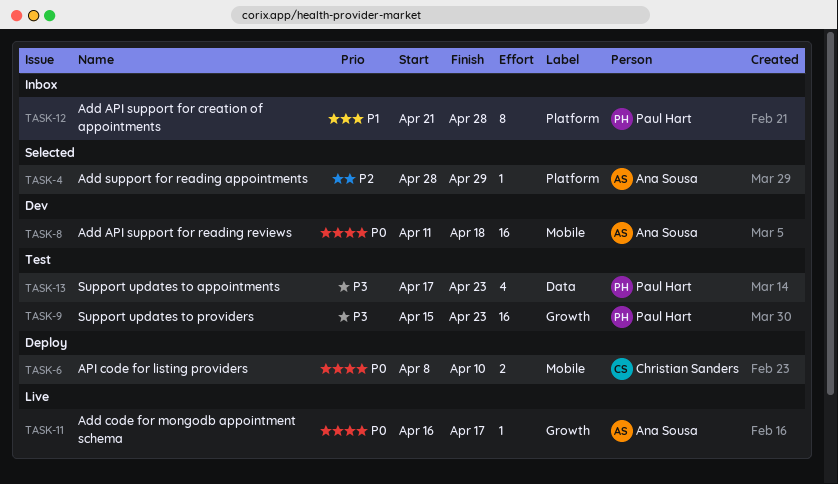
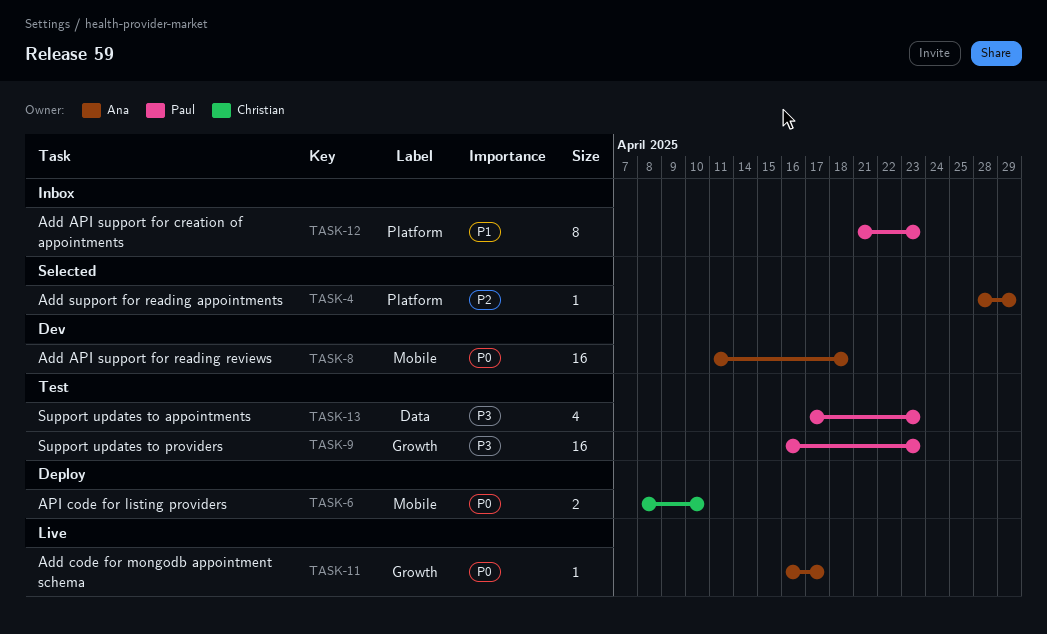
TASK-9, start: Apr 15 -> Apr 16
TASK-12, due: Apr 28 -> Apr 23

